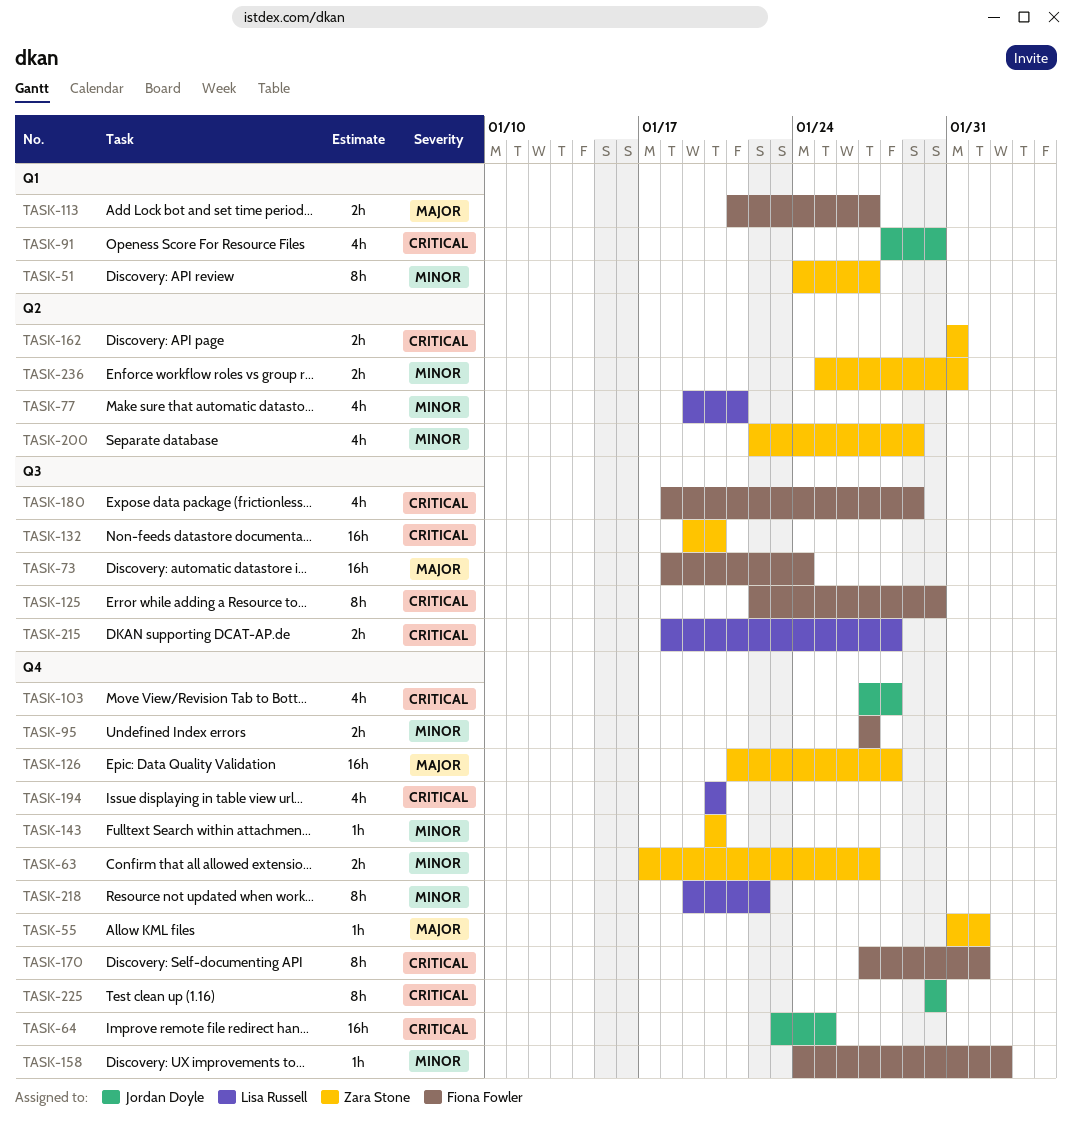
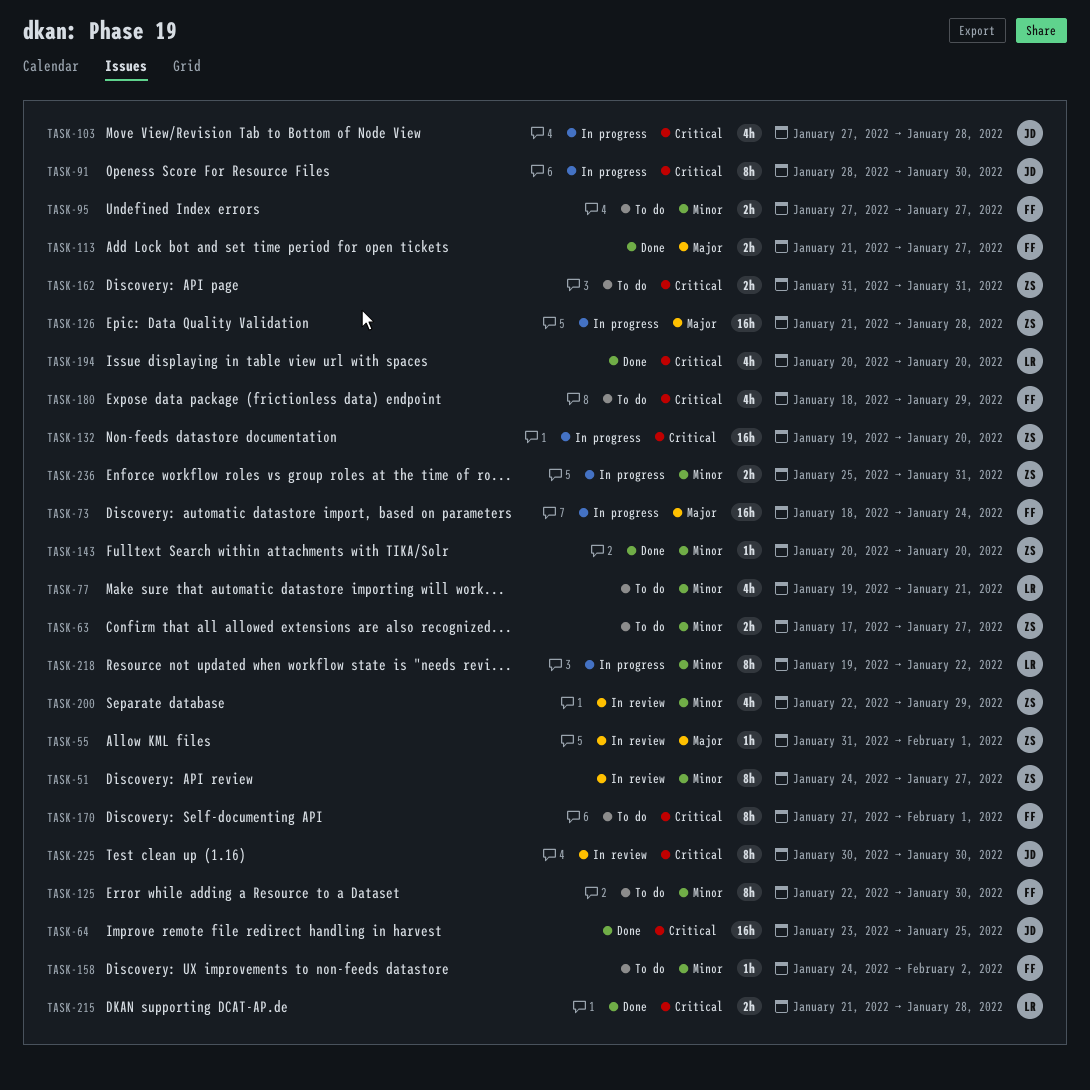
TASK-91, estimate: 4h -> 8h
TASK-125, priority: Critical -> Minor
TASK-215, start: Jan 18 -> Jan 21

